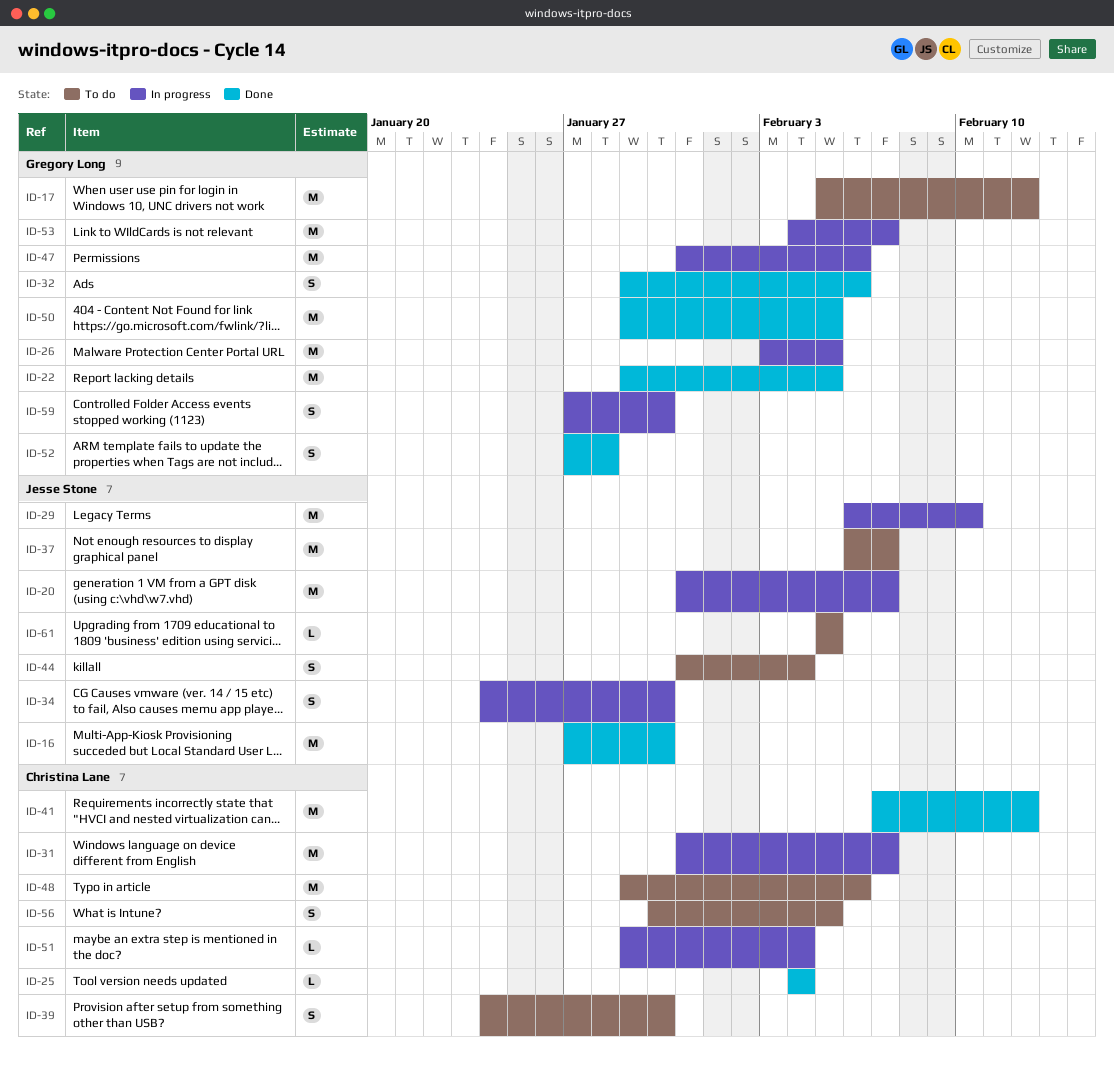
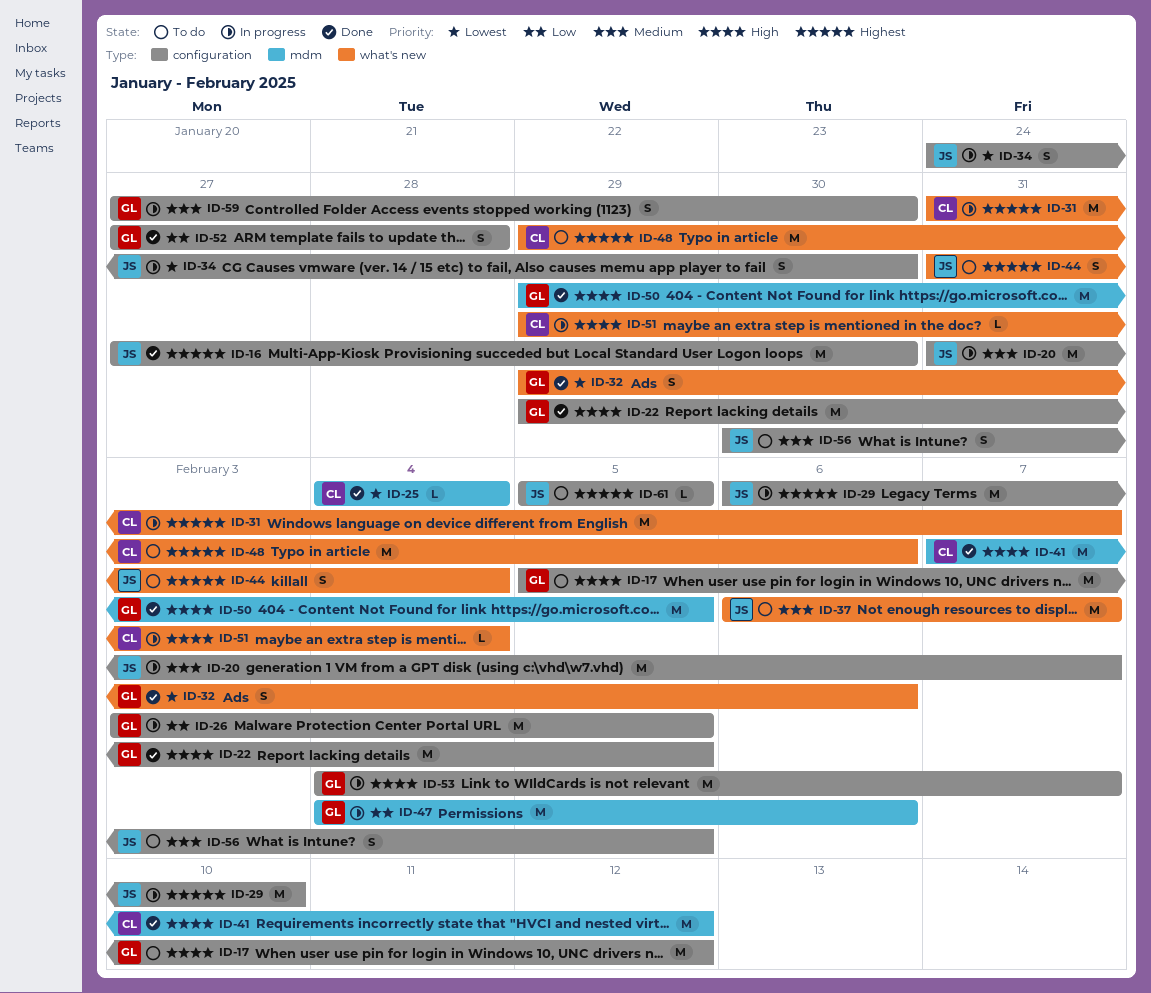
ID-39: present -> none
ID-47, start: Jan 31 -> Feb 4
ID-56, owner: Christina Lane -> Jesse Stone

